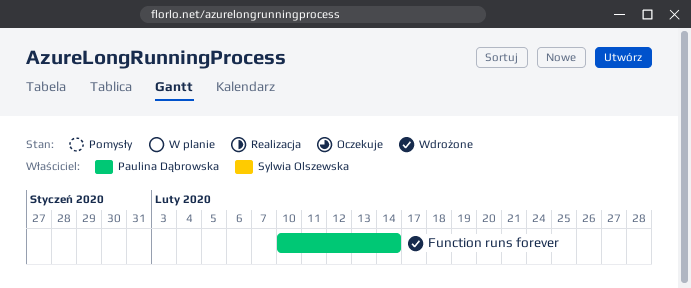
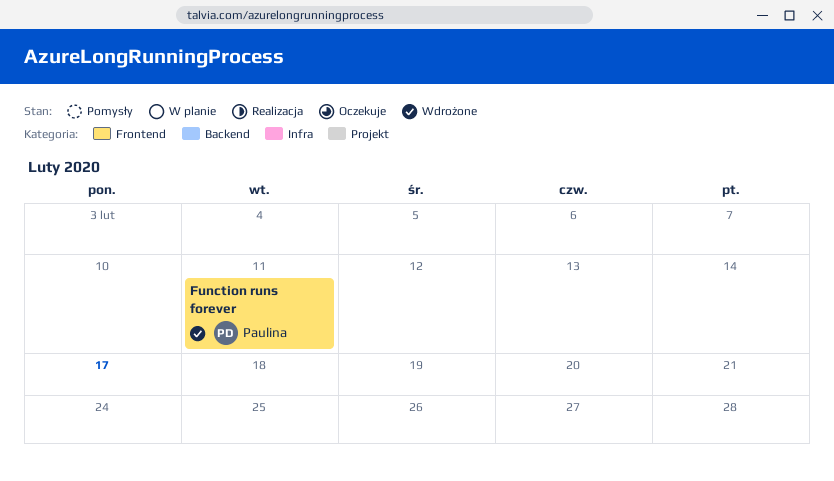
Function runs forever, due: Feb 14 -> Feb 11

